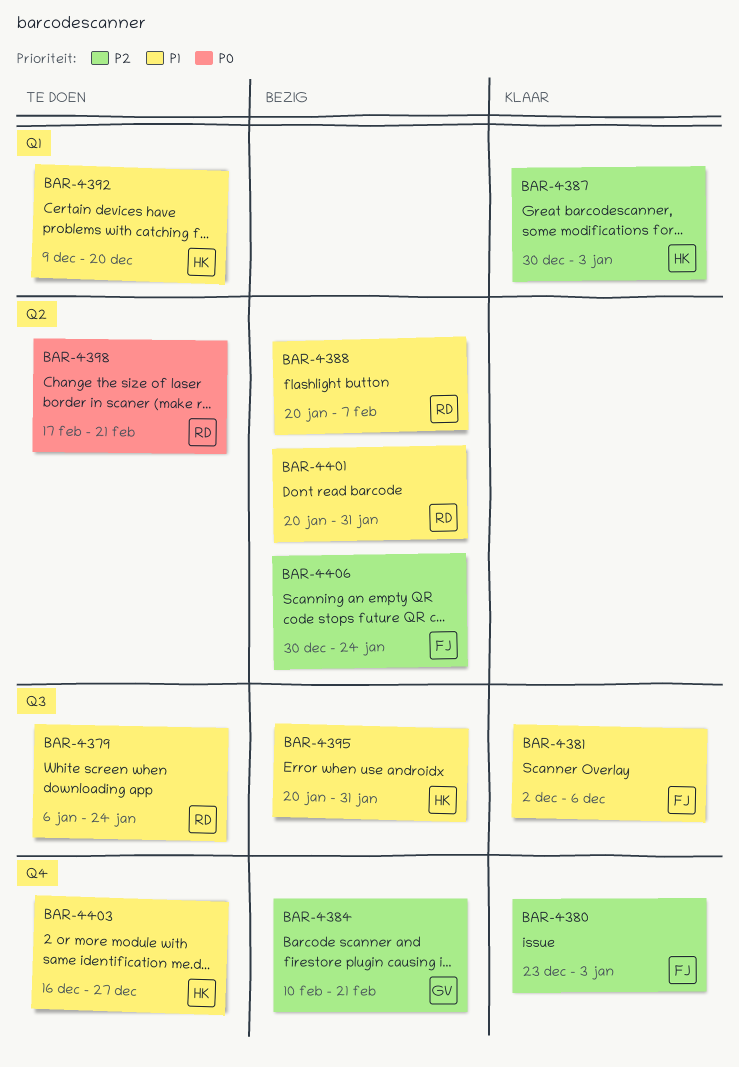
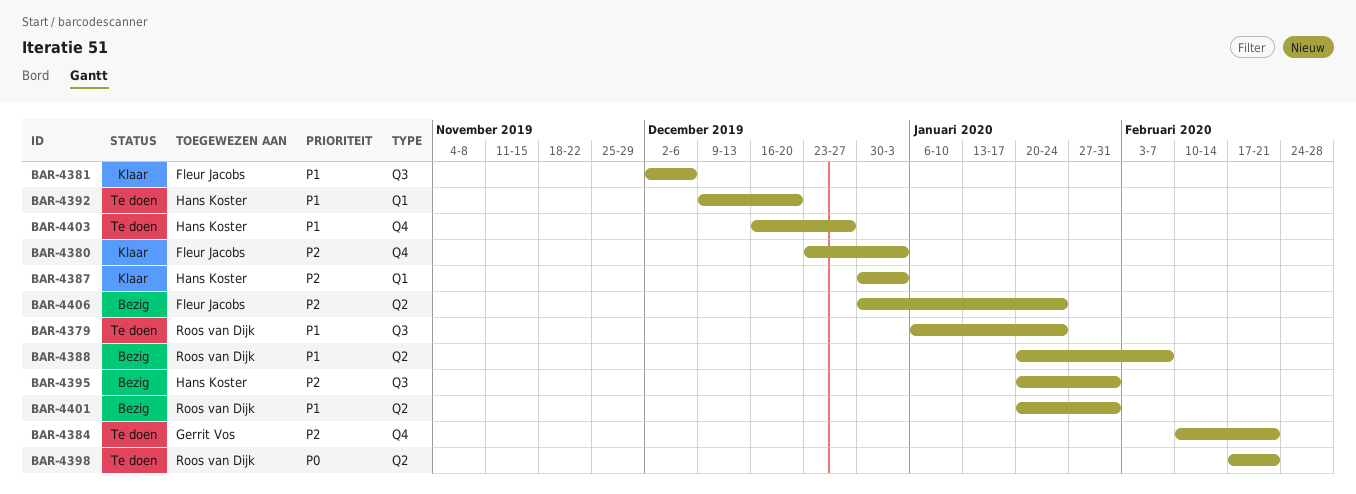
BAR-4384, status: Bezig -> Te doen
BAR-4395, priority: P1 -> P2

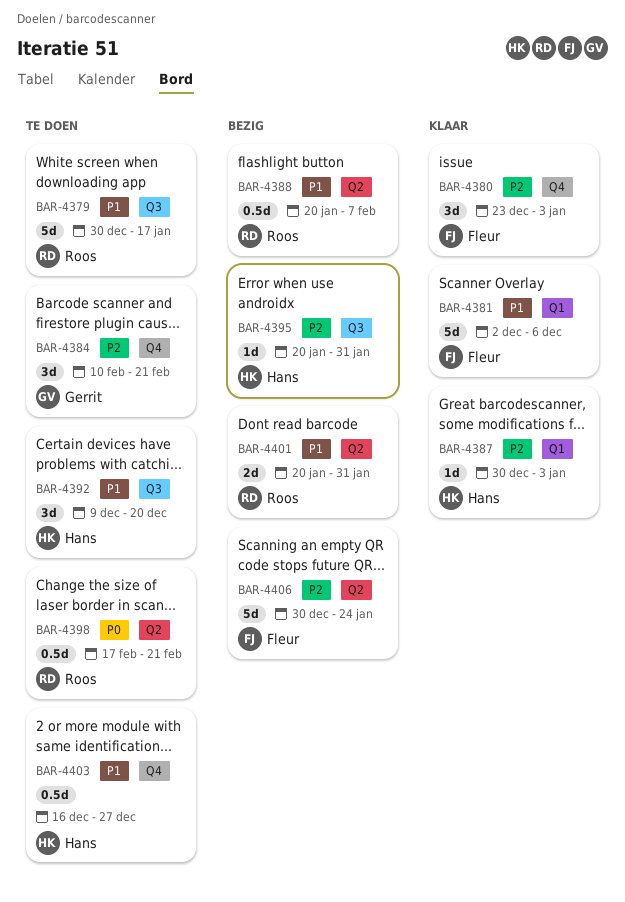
BAR-4379, start: Jan 6 -> Dec 30
BAR-4379, due: Jan 24 -> Jan 17
BAR-4381, label: Q3 -> Q1
BAR-4392, label: Q1 -> Q3

